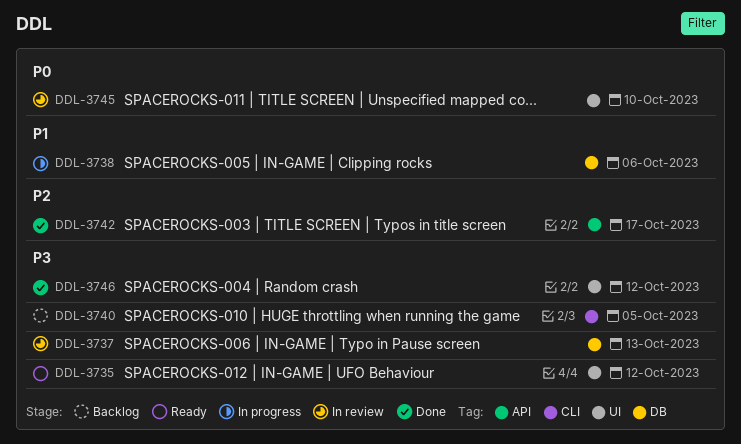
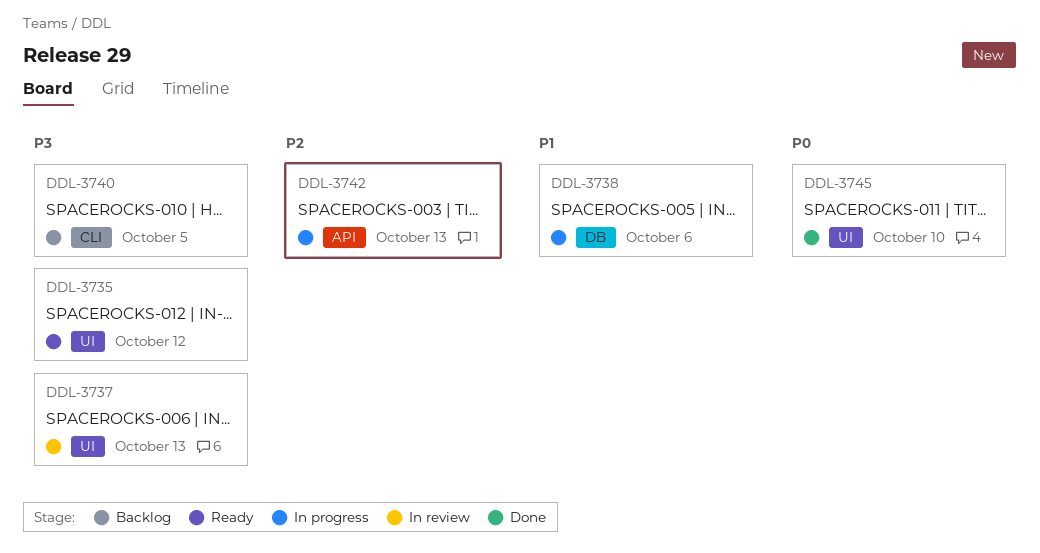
DDL-3737, label: DB -> UI
DDL-3742, status: Done -> In progress
DDL-3742, due: Oct 17 -> Oct 13
DDL-3745, status: In review -> Done
DDL-3746: present -> none

